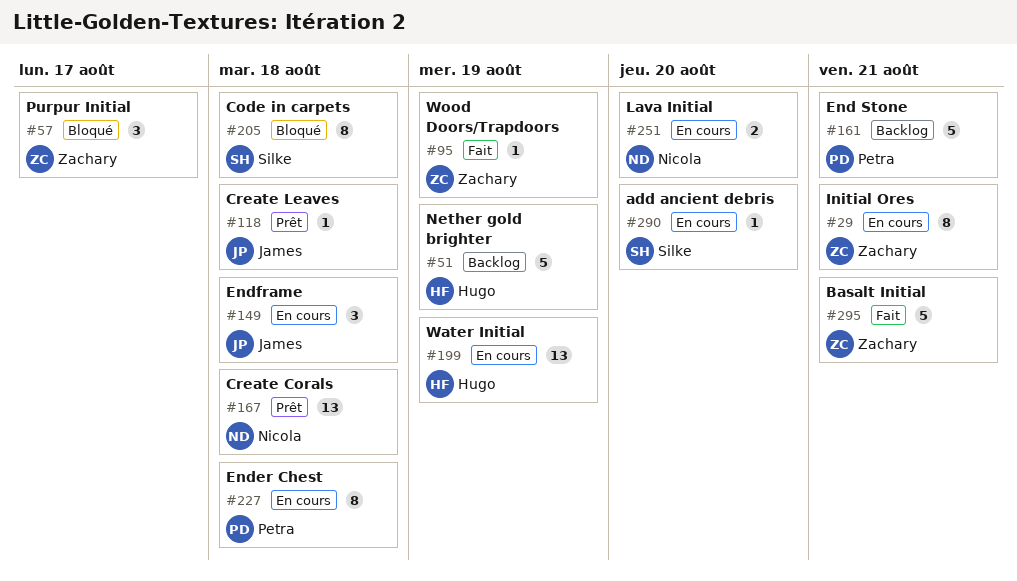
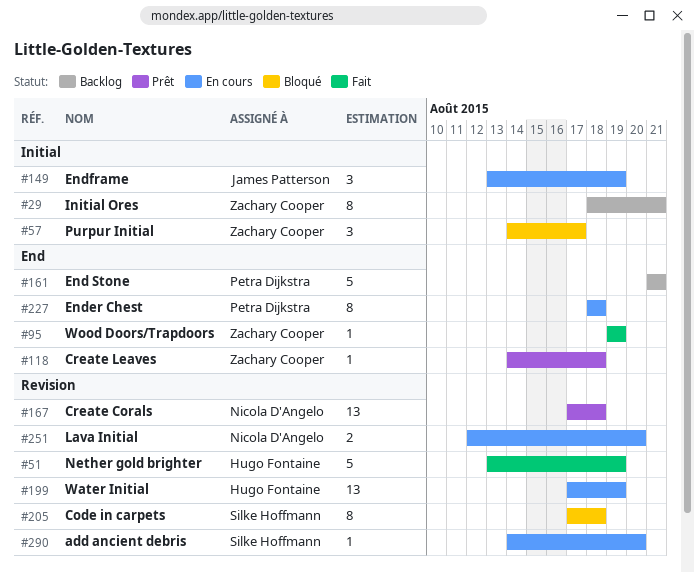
#29, status: En cours -> Backlog
#51, status: Backlog -> Fait
#118, owner: James Patterson -> Zachary Cooper
#149, due: Aug 18 -> Aug 19
#295: present -> none

